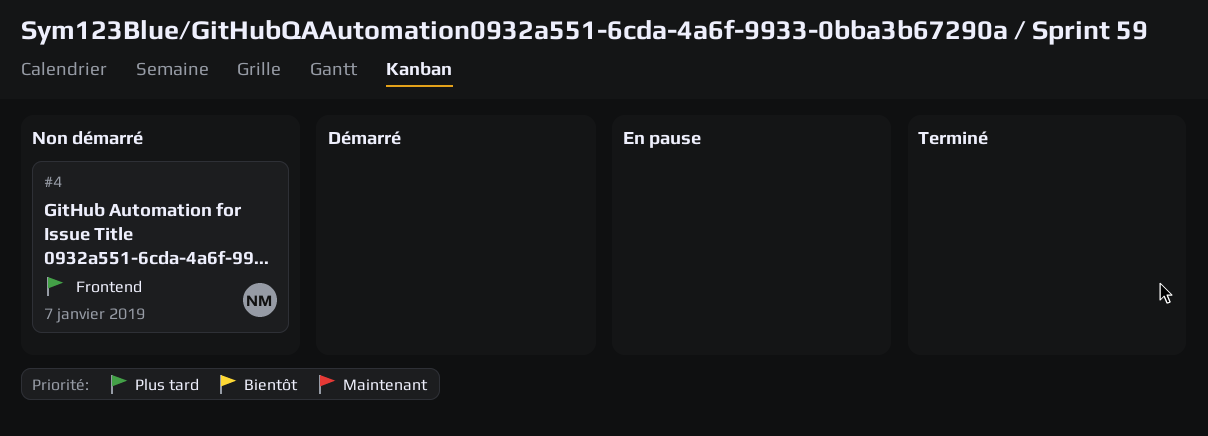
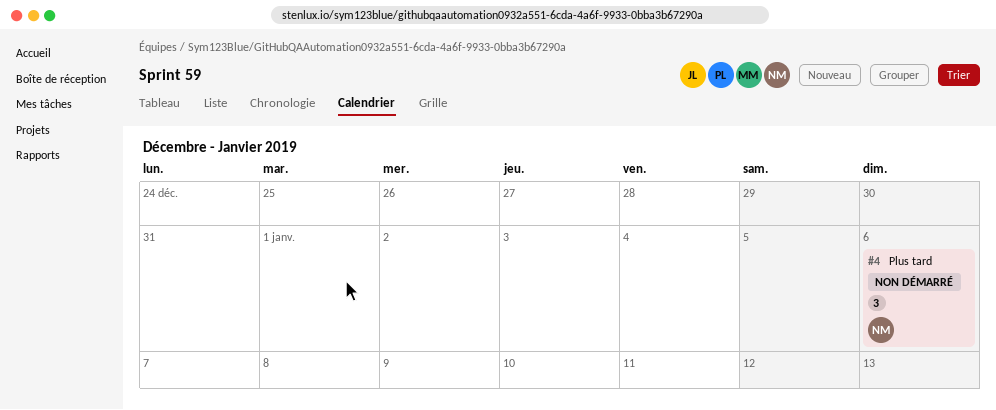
#4, due: Jan 7 -> Jan 6

